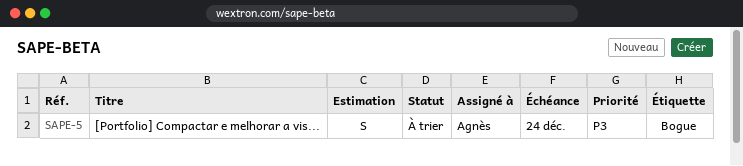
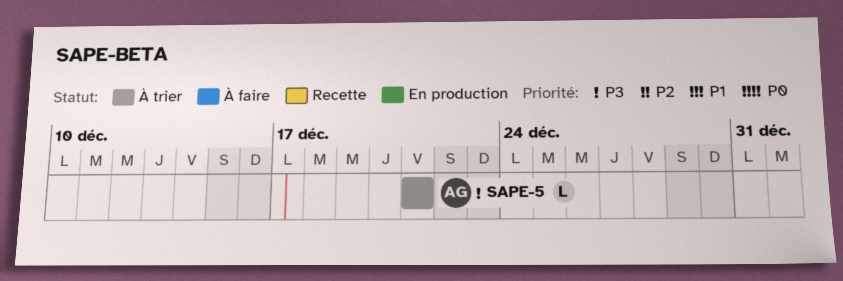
SAPE-5, estimate: S -> L
SAPE-5, due: Dec 24 -> Dec 21

